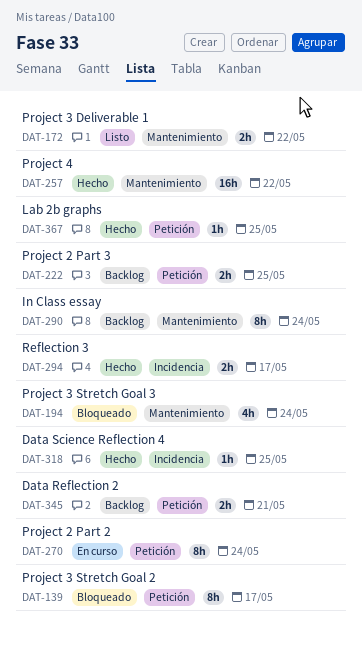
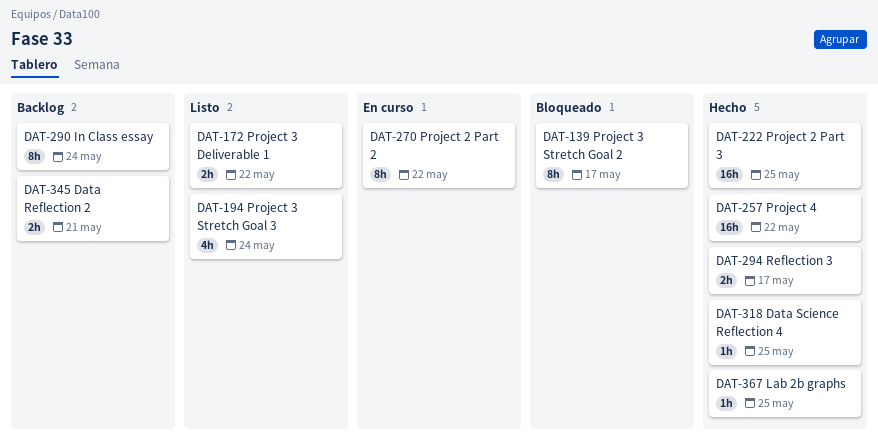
DAT-194, status: Bloqueado -> Listo
DAT-222, status: Backlog -> Hecho
DAT-222, estimate: 2h -> 16h
DAT-270, due: May 24 -> May 22

